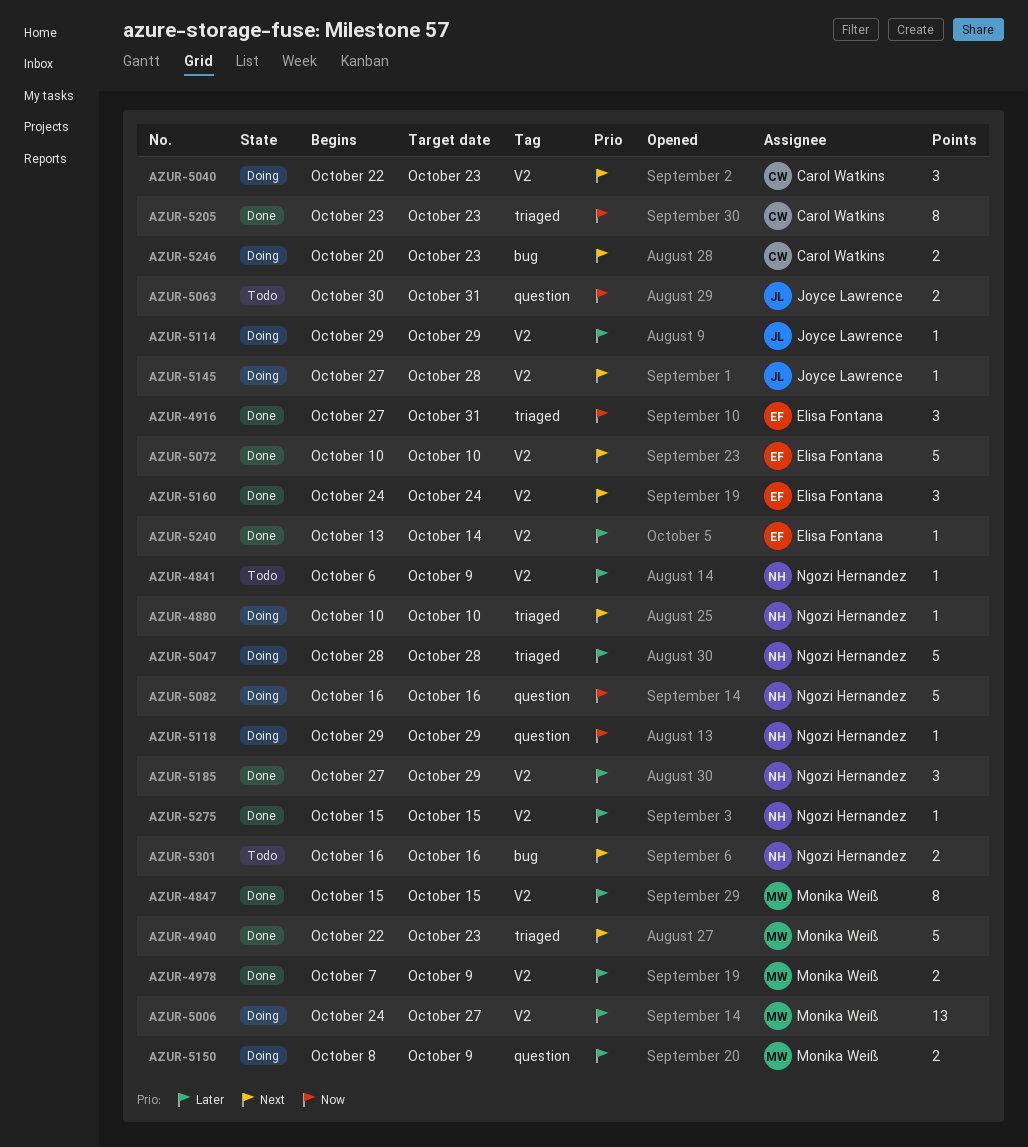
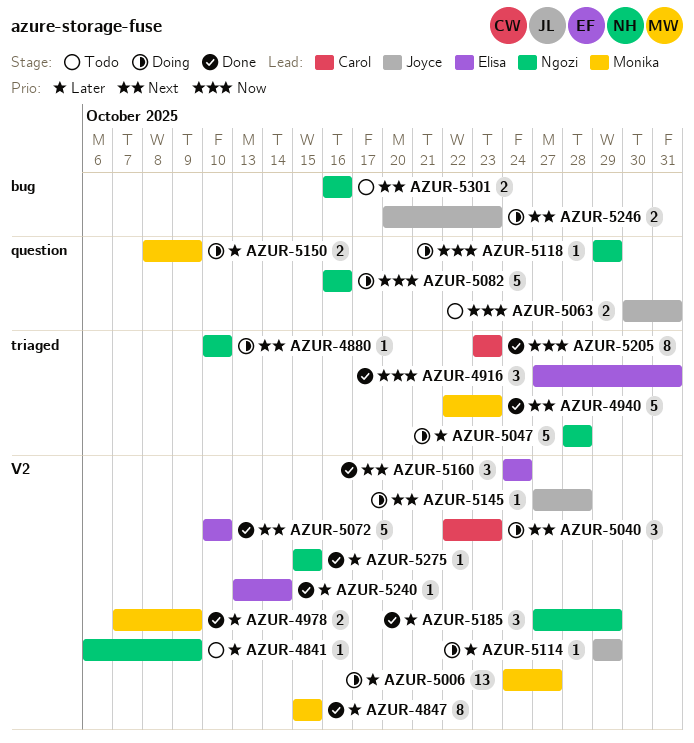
AZUR-5246, owner: Carol Watkins -> Joyce Lawrence

